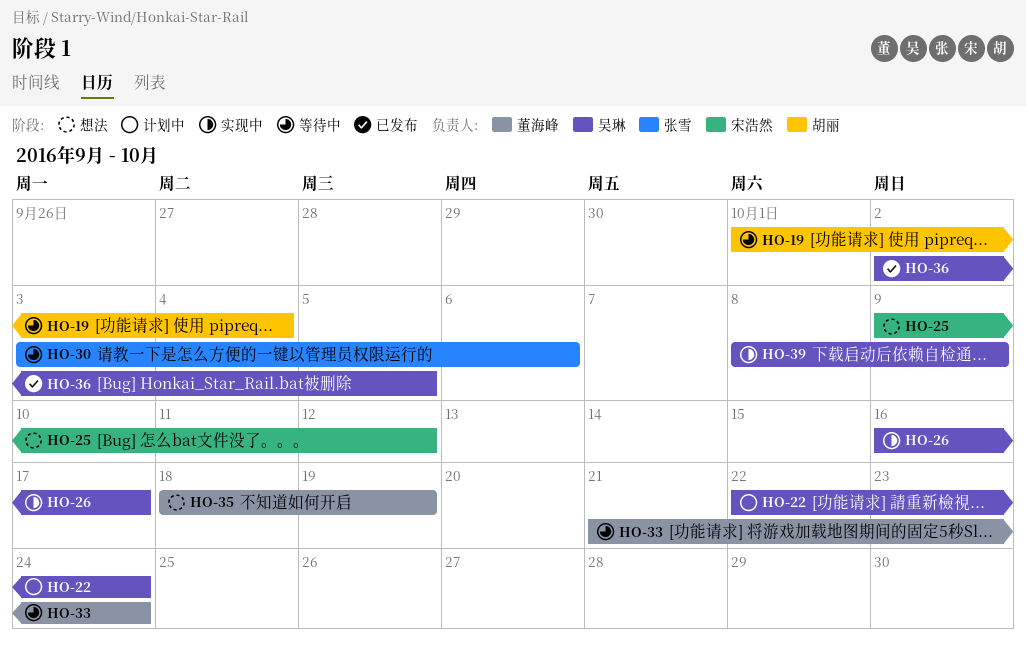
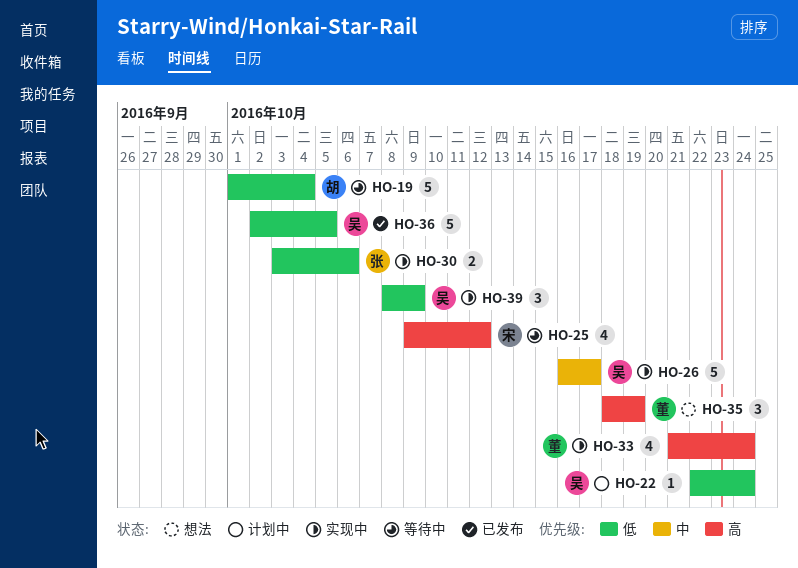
HO-25, status: 想法 -> 等待中
HO-30, status: 等待中 -> 实现中
HO-33, status: 等待中 -> 实现中

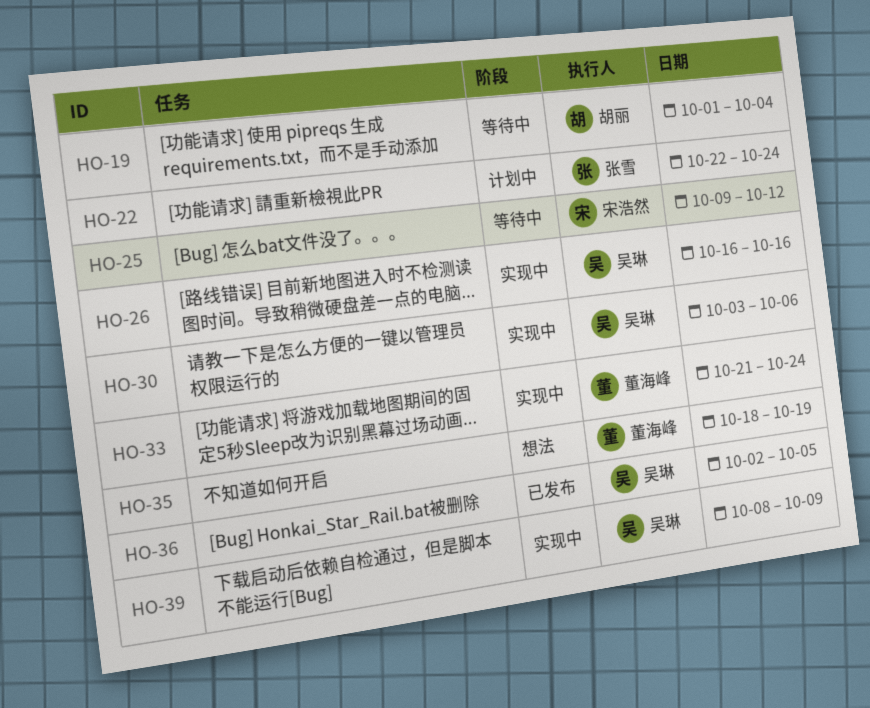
HO-22, owner: 吴琳 -> 张雪
HO-26, due: Oct 17 -> Oct 16
HO-30, owner: 张雪 -> 吴琳

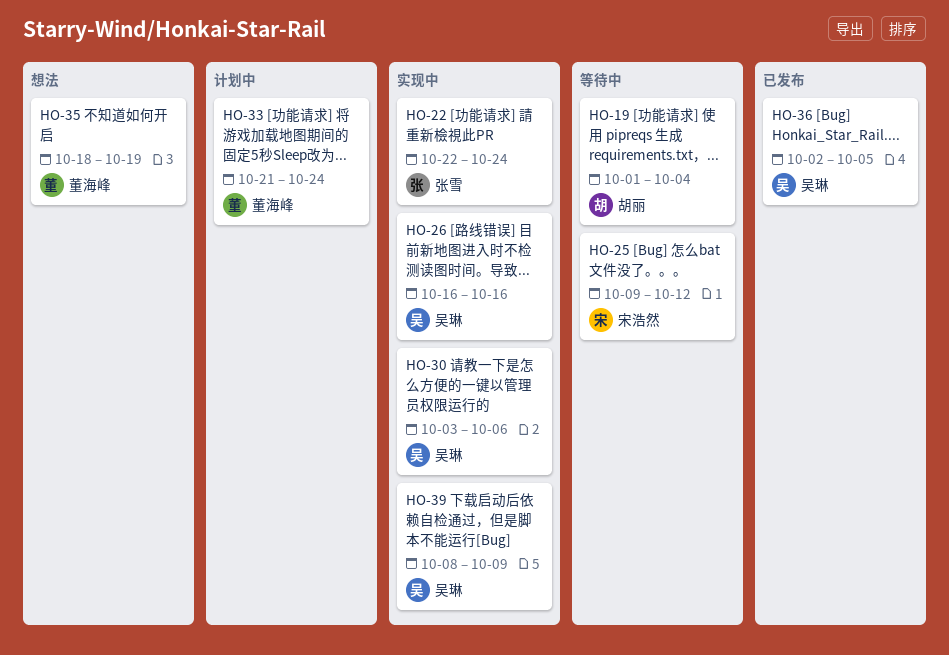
HO-22, status: 计划中 -> 实现中
HO-33, status: 实现中 -> 计划中

